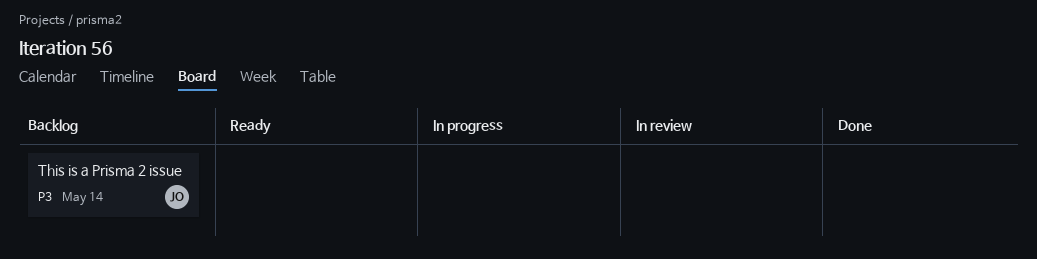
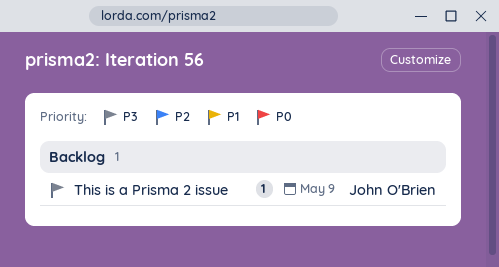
This is a Prisma 2 issue, due: May 14 -> May 9

